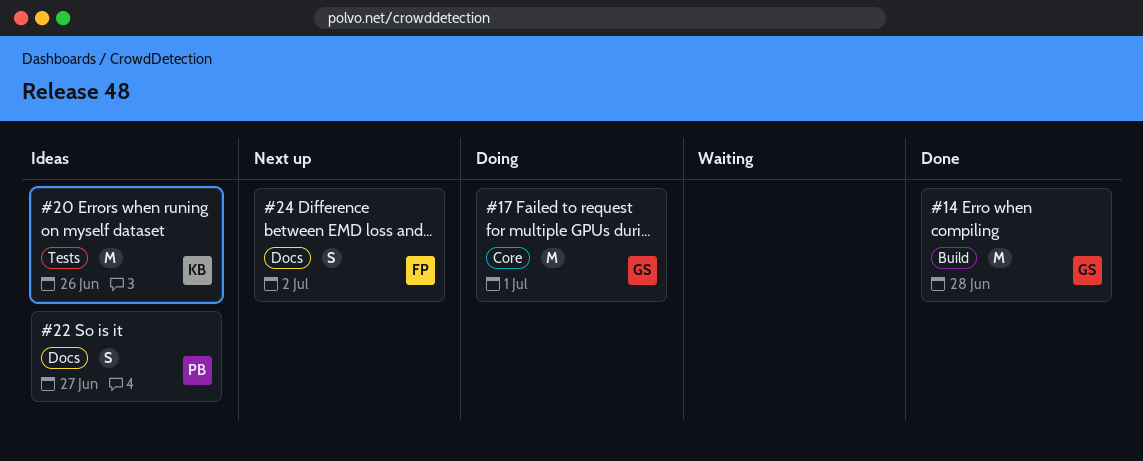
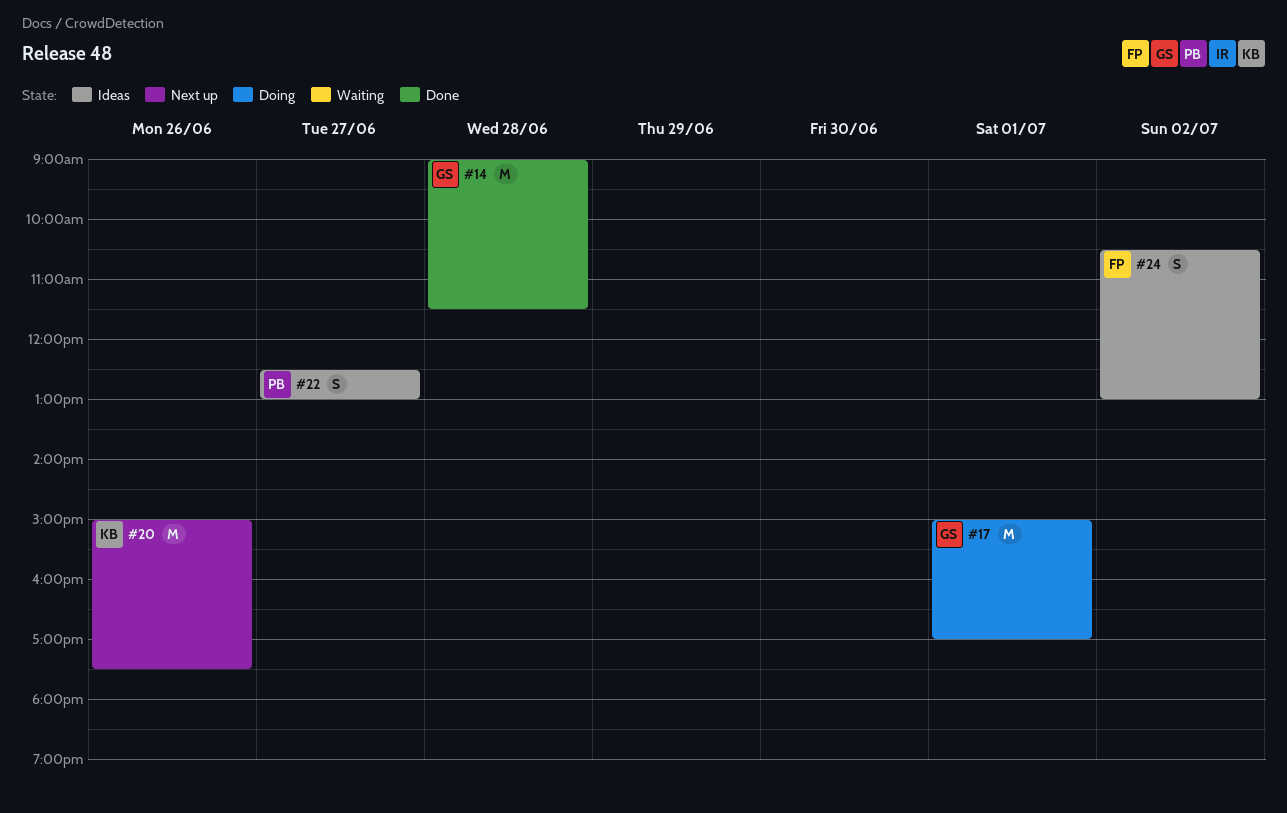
#20, status: Ideas -> Next up
#24, status: Next up -> Ideas

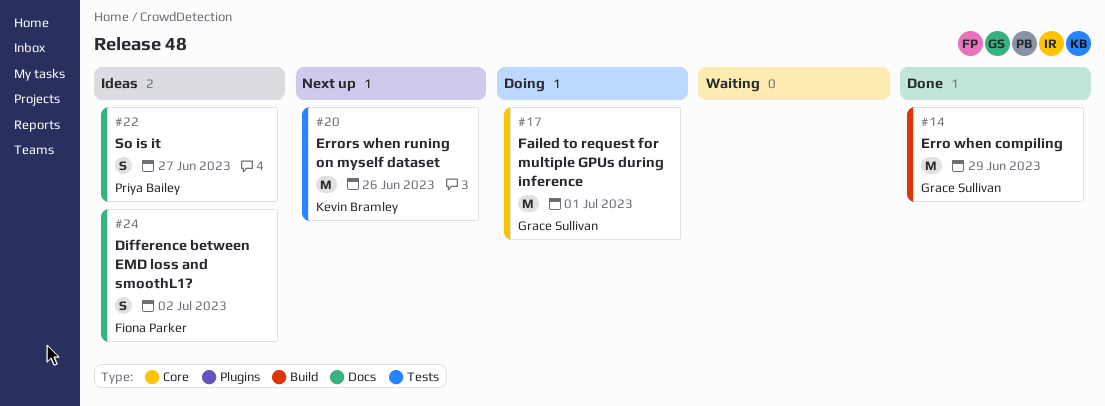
#14, day: Jun 28 -> Jun 29

